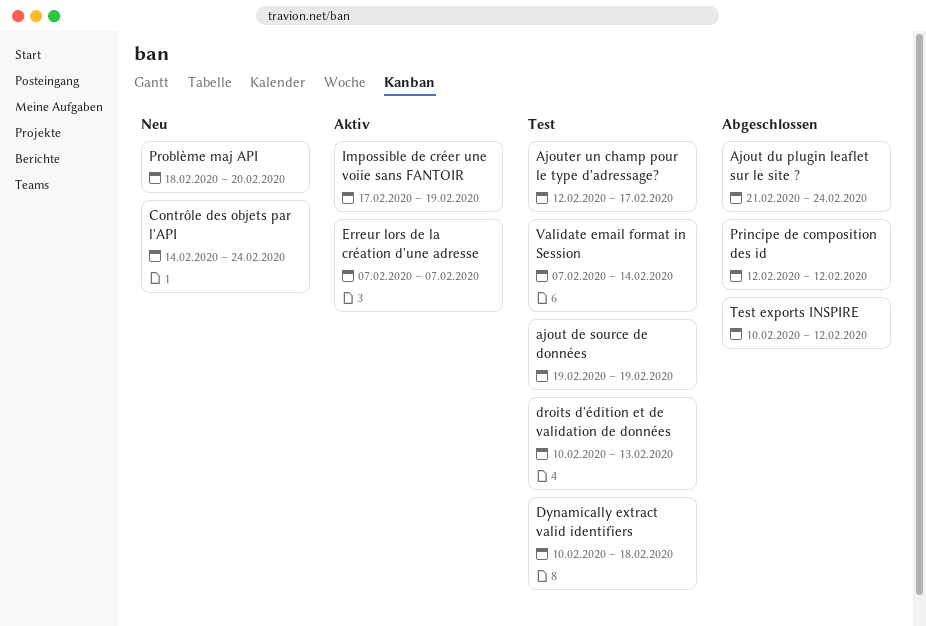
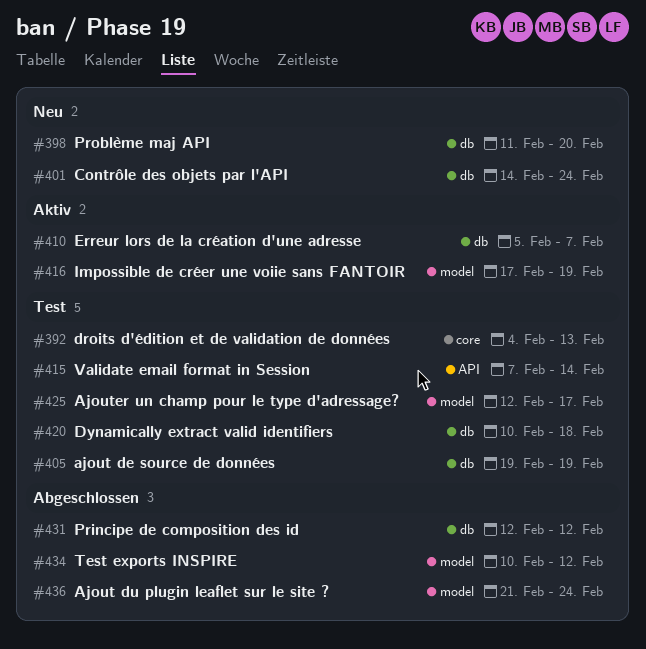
droits d'édition et de validation de données, start: Feb 10 -> Feb 4
Erreur lors de la création d'une adresse, start: Feb 7 -> Feb 5
Problème maj API, start: Feb 18 -> Feb 11

